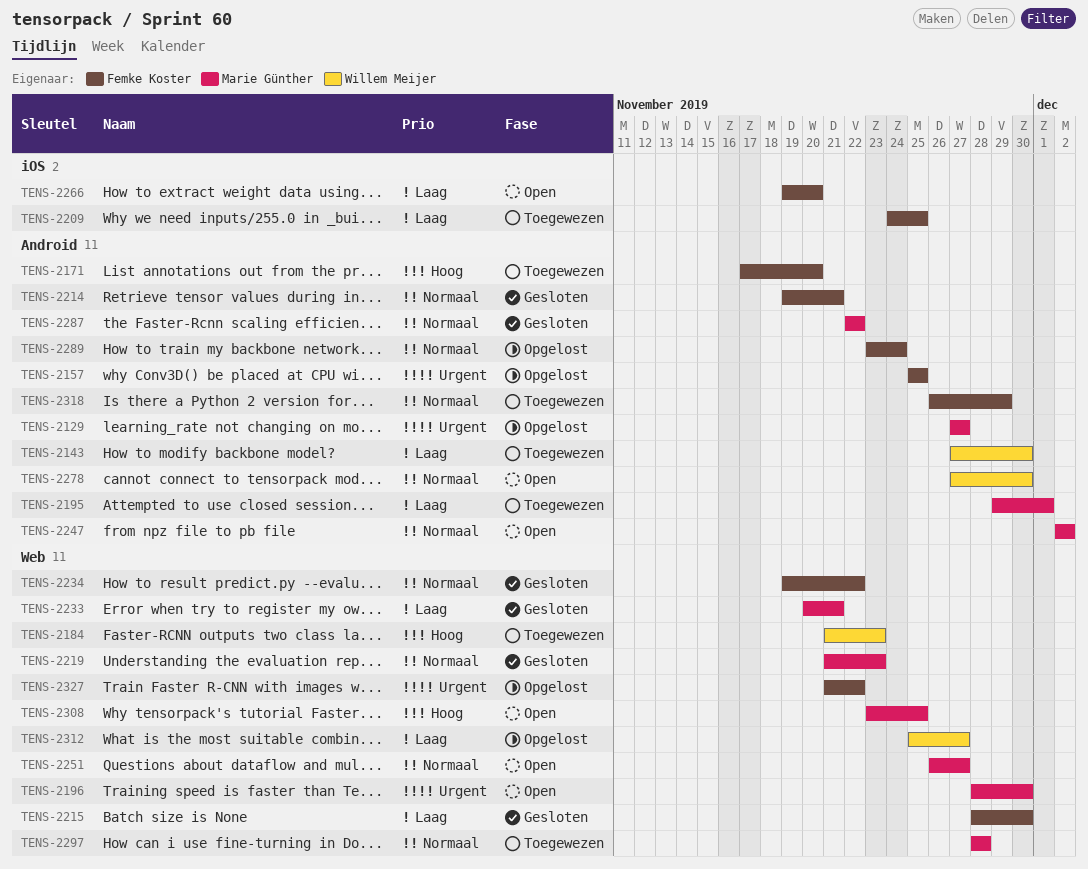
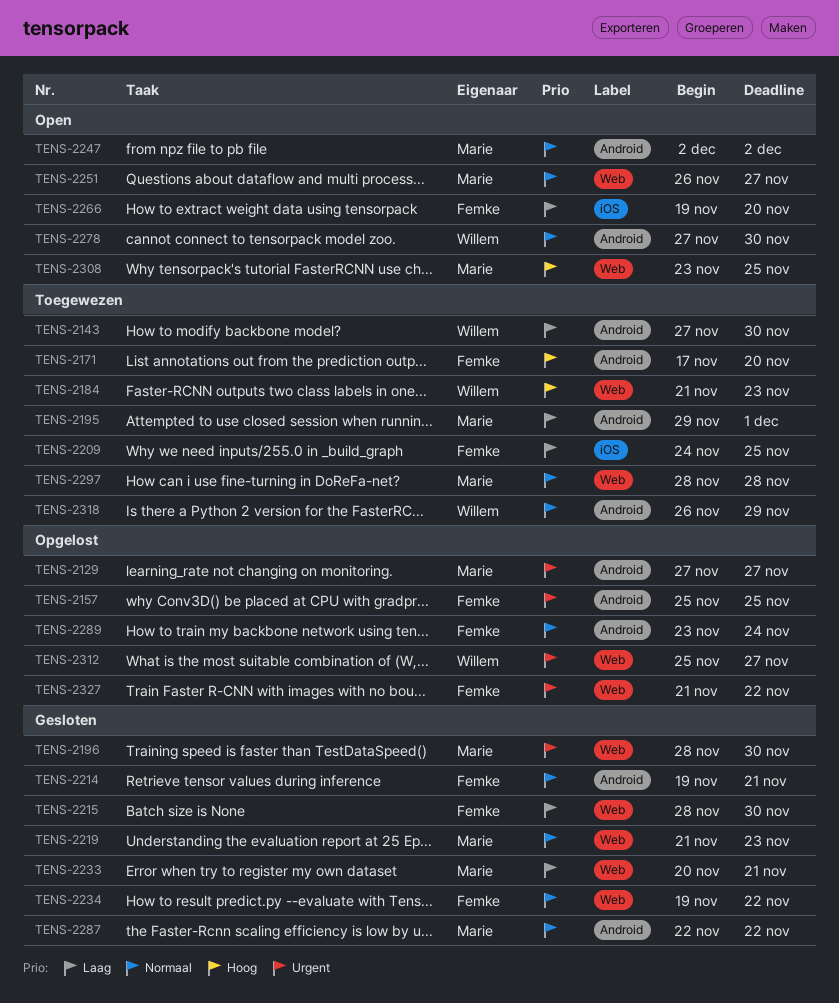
TENS-2196, status: Open -> Gesloten
TENS-2312, priority: Laag -> Urgent
TENS-2318, owner: Femke Koster -> Willem Meijer

